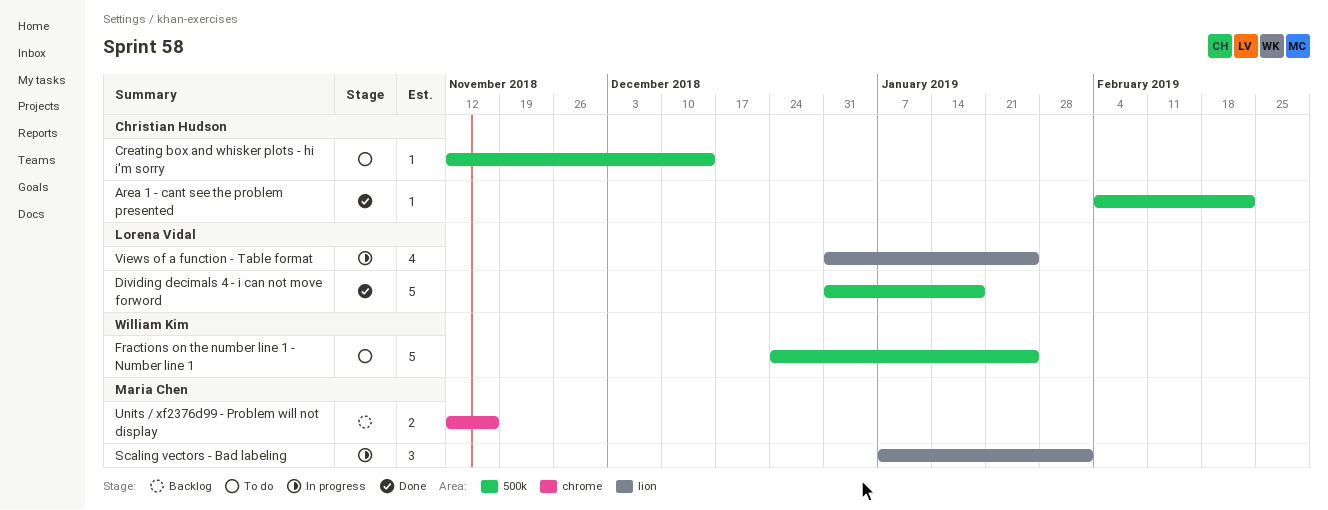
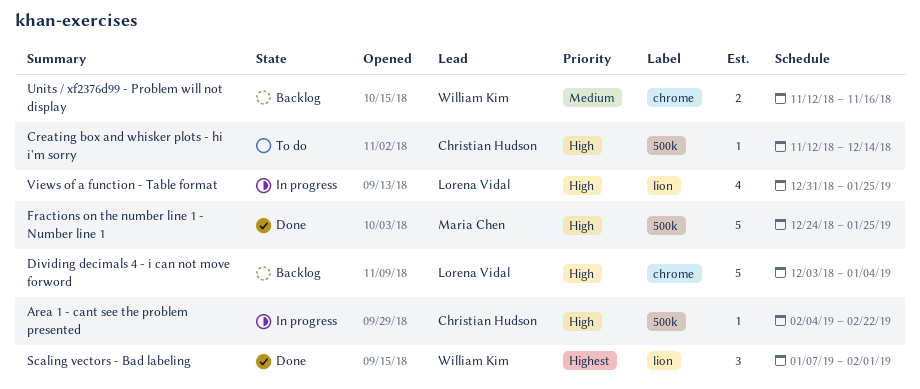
Area 1 - cant see the problem presented, status: Done -> In progress
Dividing decimals 4 - i can not move forword, status: Done -> Backlog
Dividing decimals 4 - i can not move forword, label: 500k -> chrome
Dividing decimals 4 - i can not move forword, start: Dec 31 -> Dec 3
Dividing decimals 4 - i can not move forword, due: Jan 18 -> Jan 4
Fractions on the number line 1 - Number line 1, status: To do -> Done
Fractions on the number line 1 - Number line 1, owner: William Kim -> Maria Chen
Scaling vectors - Bad labeling, status: In progress -> Done
Scaling vectors - Bad labeling, owner: Maria Chen -> William Kim
Units / xf2376d99 - Problem will not display, owner: Maria Chen -> William Kim

